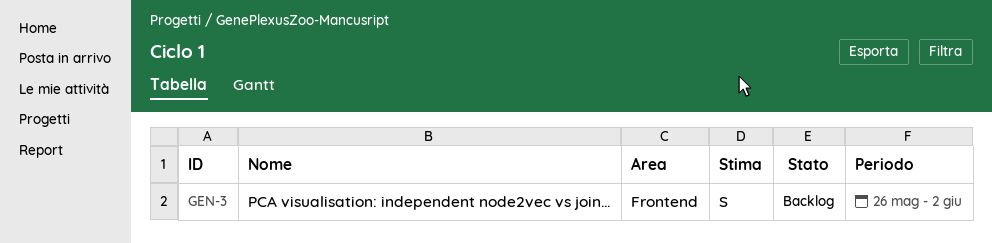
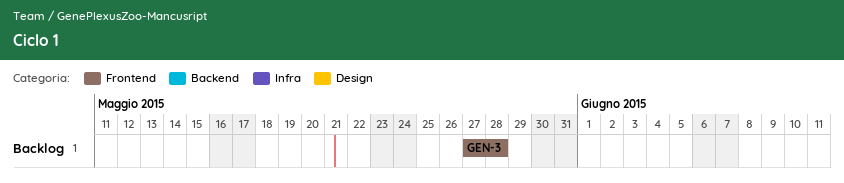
GEN-3, start: May 26 -> May 27
GEN-3, due: Jun 2 -> May 28

